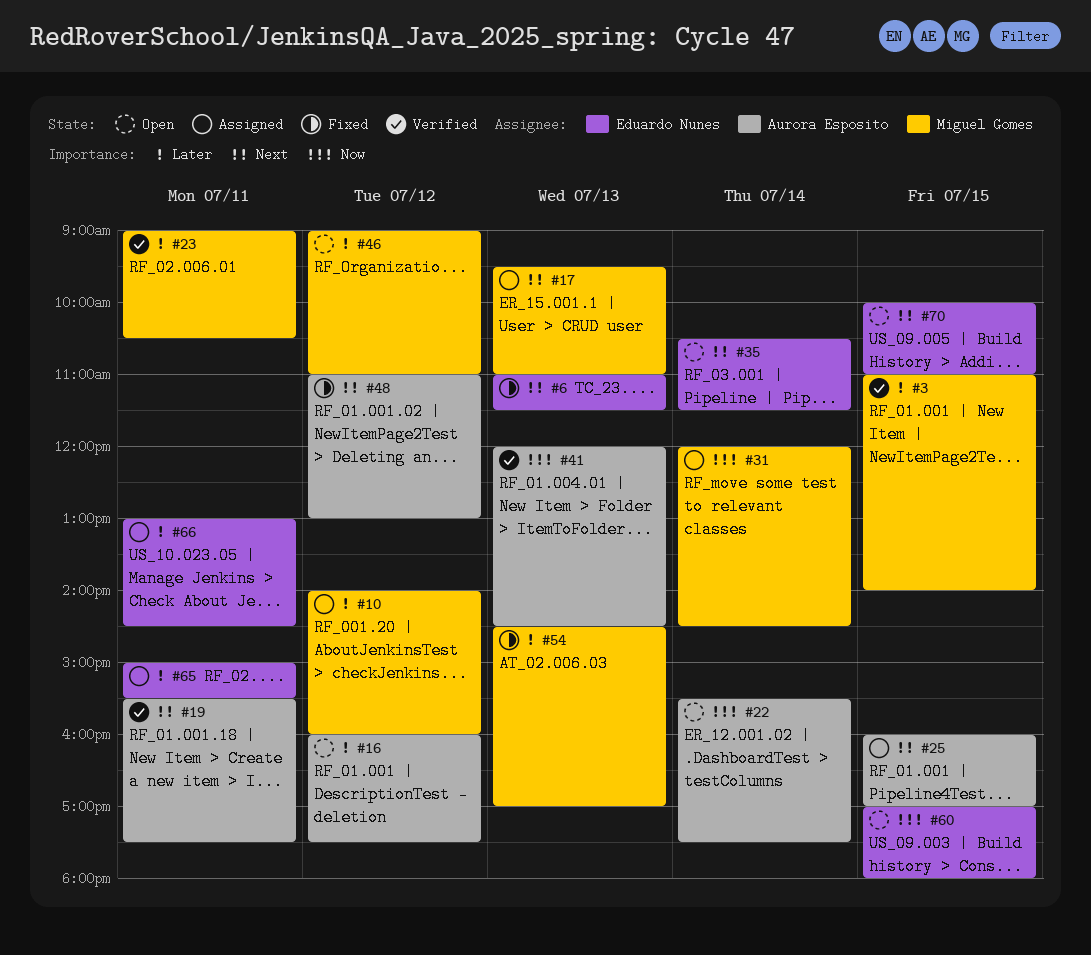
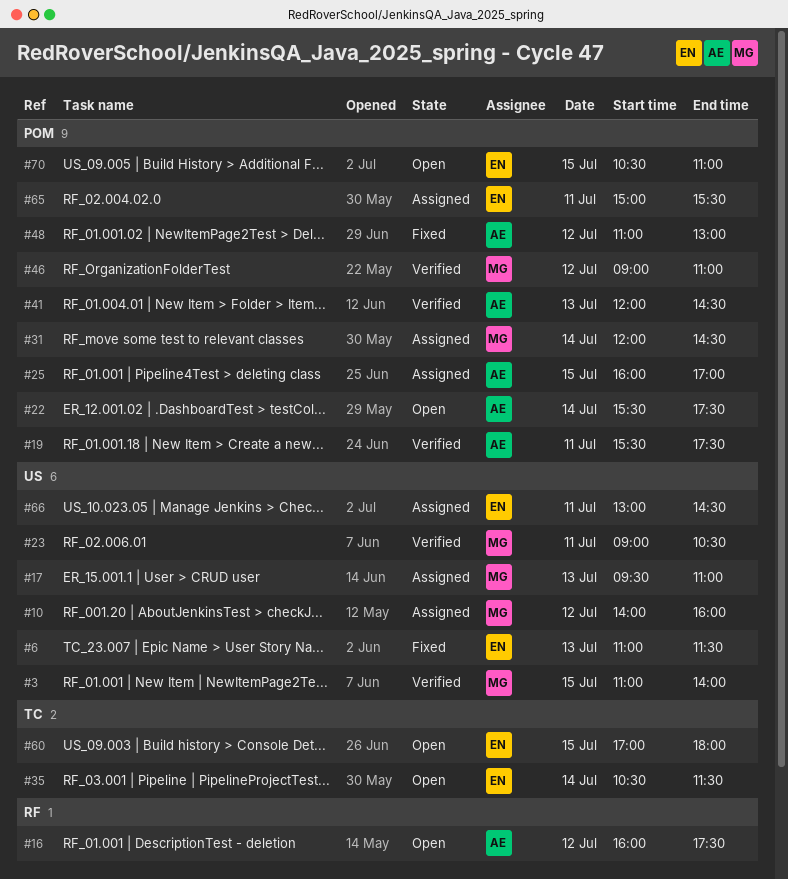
#46, status: Open -> Verified
#54: present -> none
#70, begins: 10:00 -> 10:30

